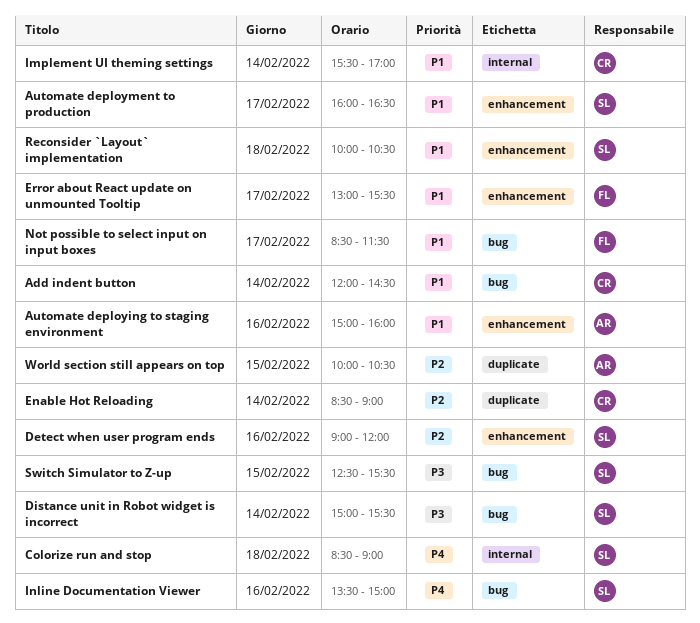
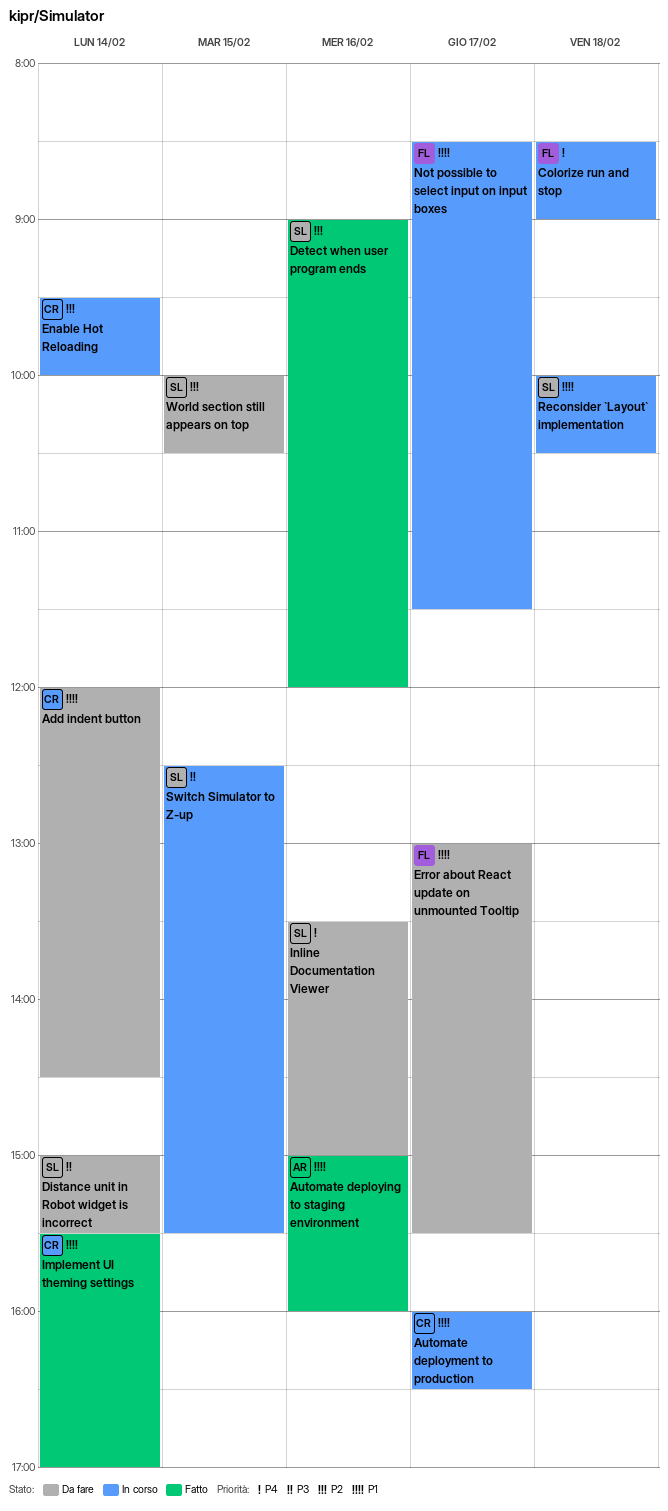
Automate deployment to production, owner: SL -> CR
Colorize run and stop, owner: SL -> FL
Enable Hot Reloading, begins: 08:30 -> 09:30
Enable Hot Reloading, ends: 09:00 -> 10:00
World section still appears on top, owner: AR -> SL

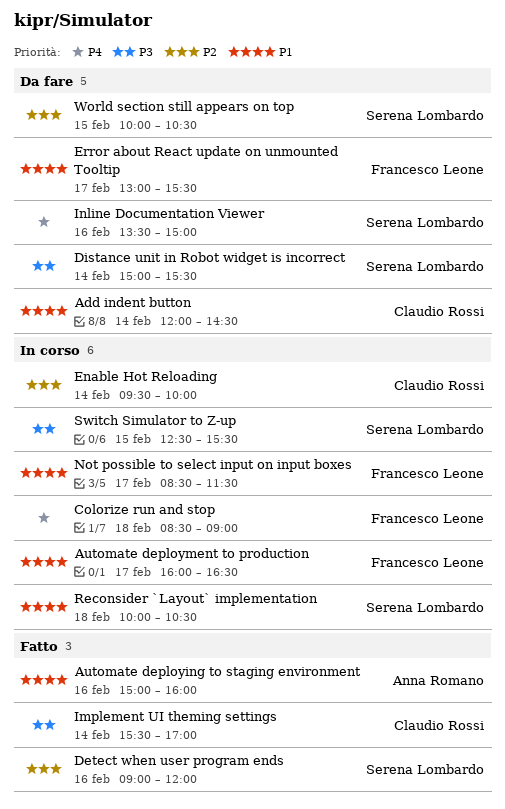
Automate deployment to production, owner: Claudio Rossi -> Francesco Leone
Implement UI theming settings, priority: P1 -> P3

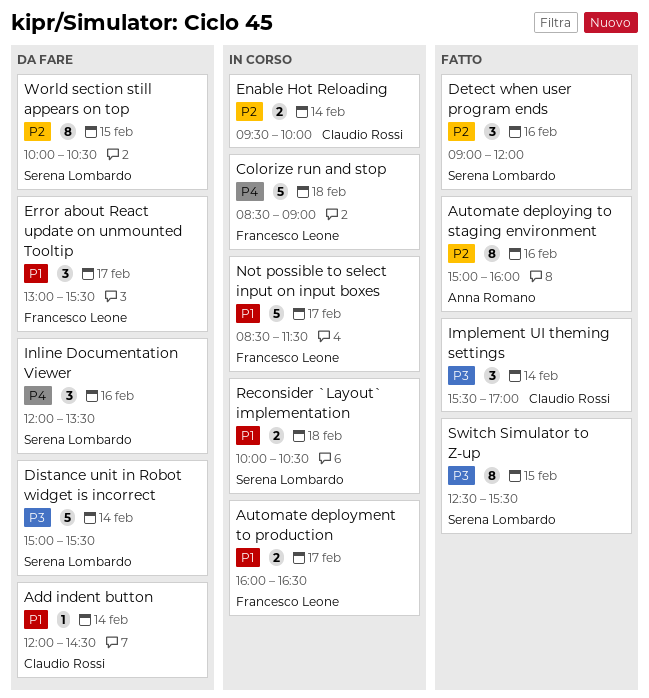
Automate deploying to staging environment, priority: P1 -> P2
Inline Documentation Viewer, begins: 13:30 -> 12:00
Inline Documentation Viewer, ends: 15:00 -> 13:30
Switch Simulator to Z-up, status: In corso -> Fatto

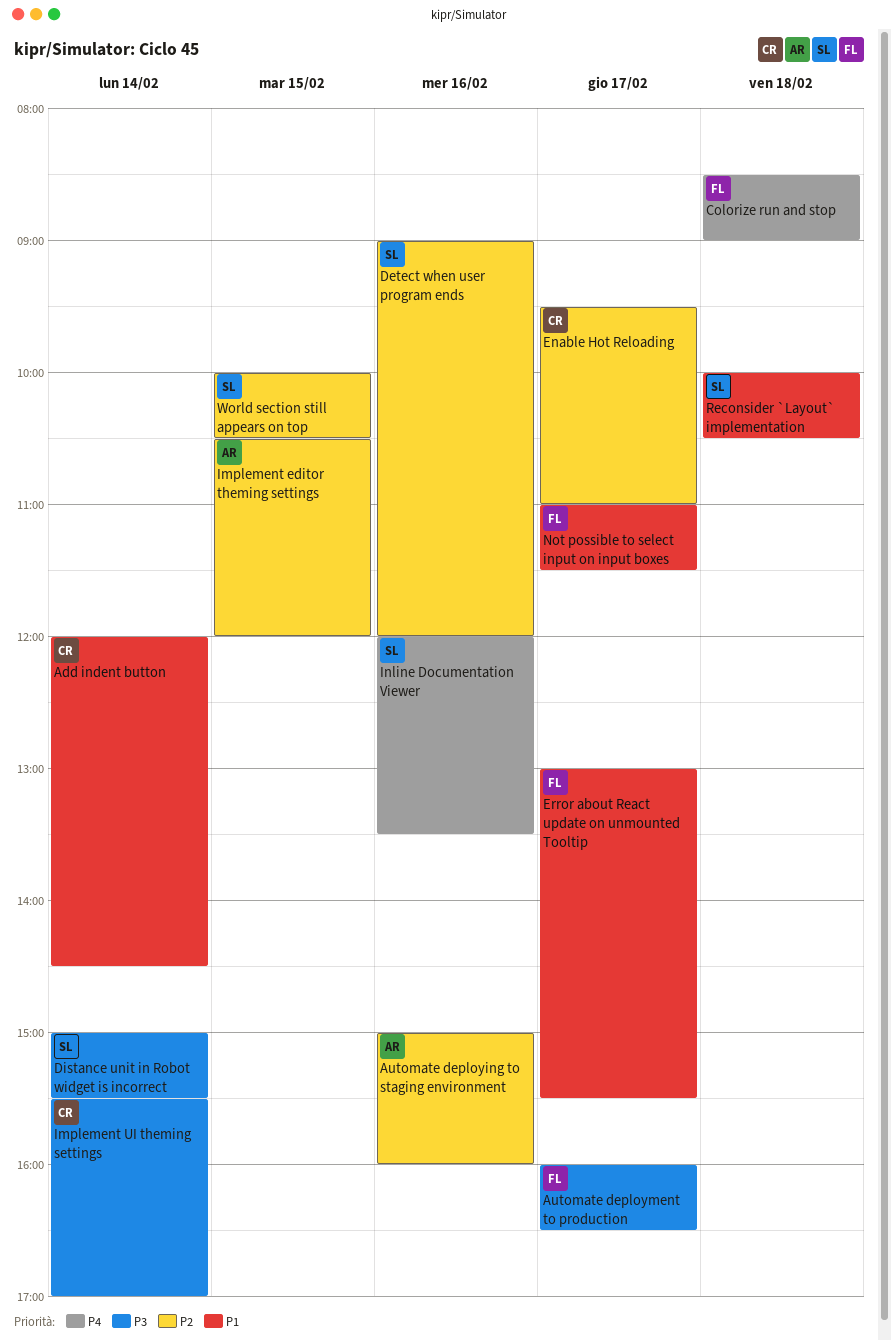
Automate deployment to production, priority: P1 -> P3
Enable Hot Reloading, day: Feb 14 -> Feb 17
Enable Hot Reloading, ends: 10:00 -> 11:00
Implement editor theming settings: none -> present
Not possible to select input on input boxes, begins: 08:30 -> 11:00
Switch Simulator to Z-up: present -> none

